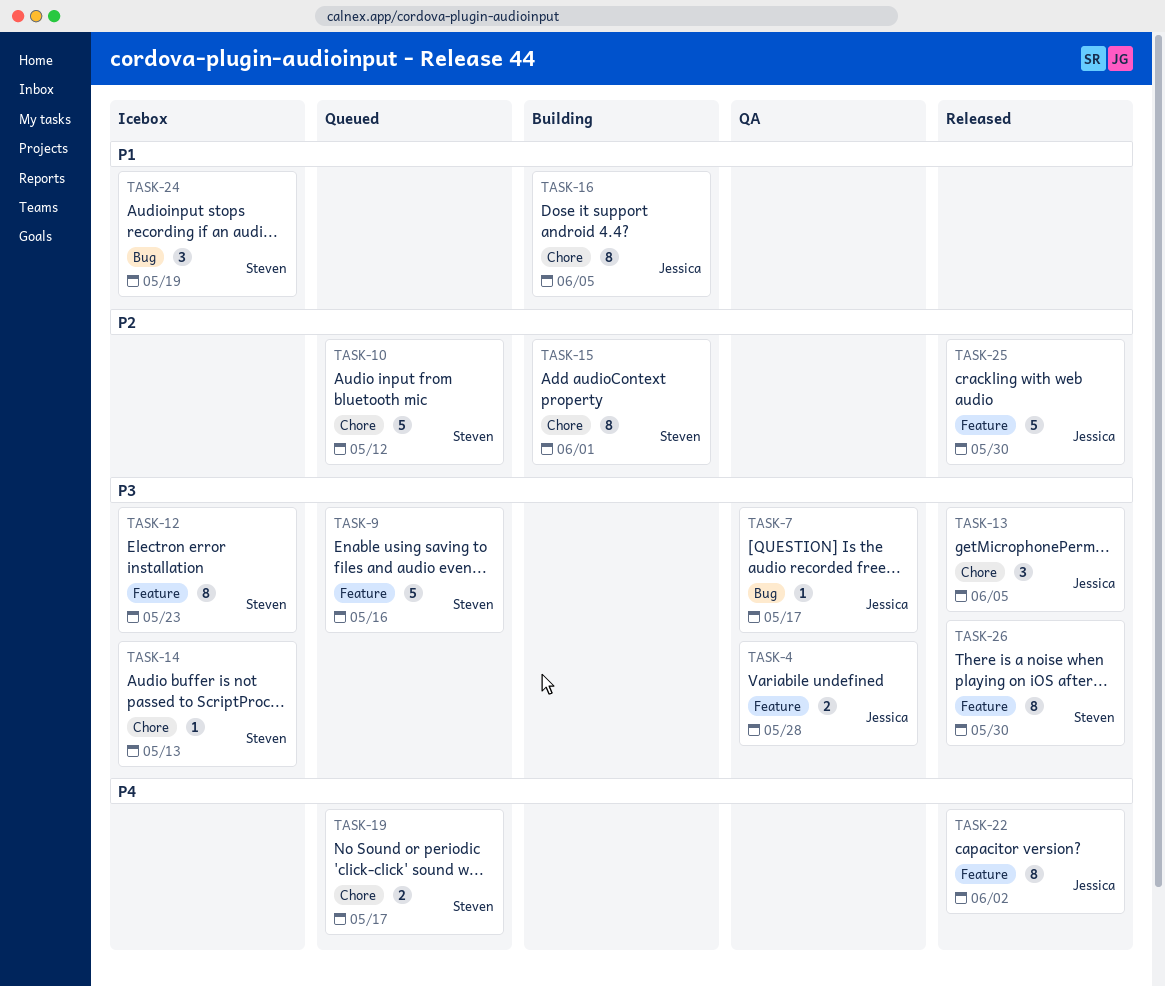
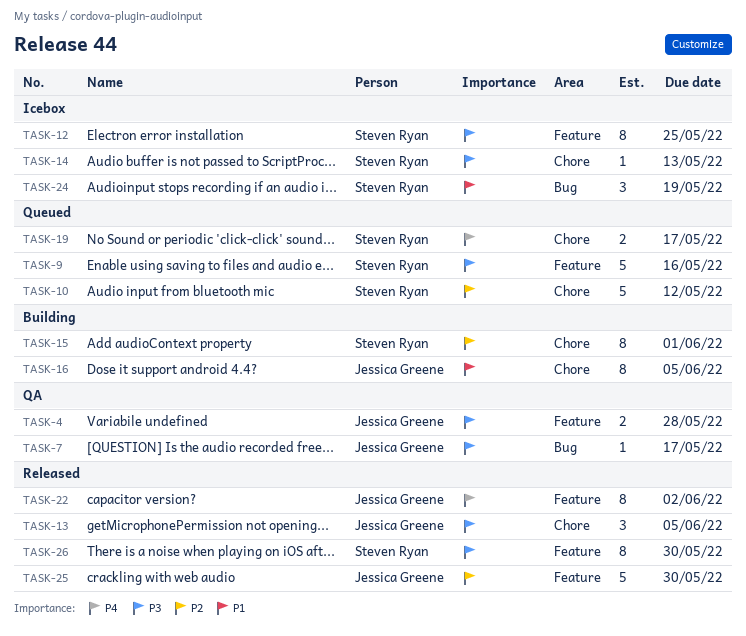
TASK-12, due: May 23 -> May 25

